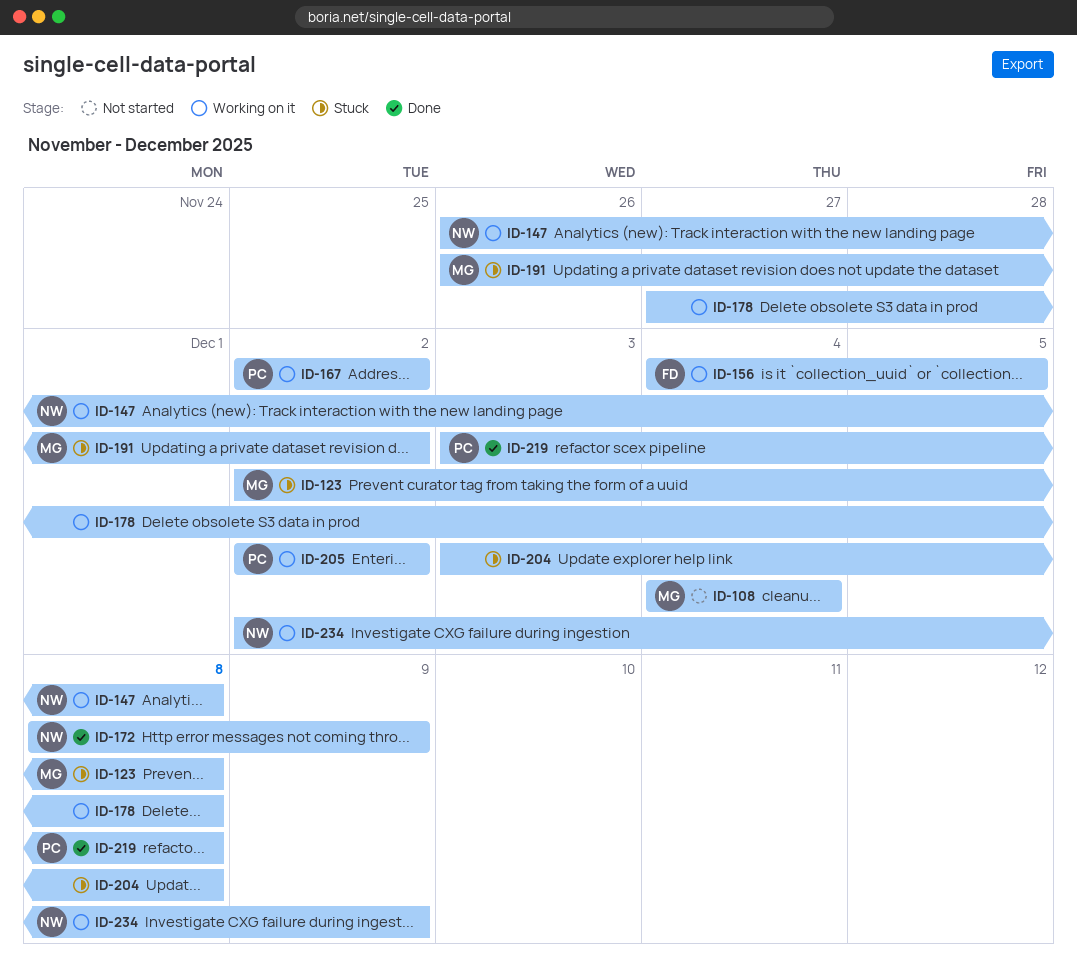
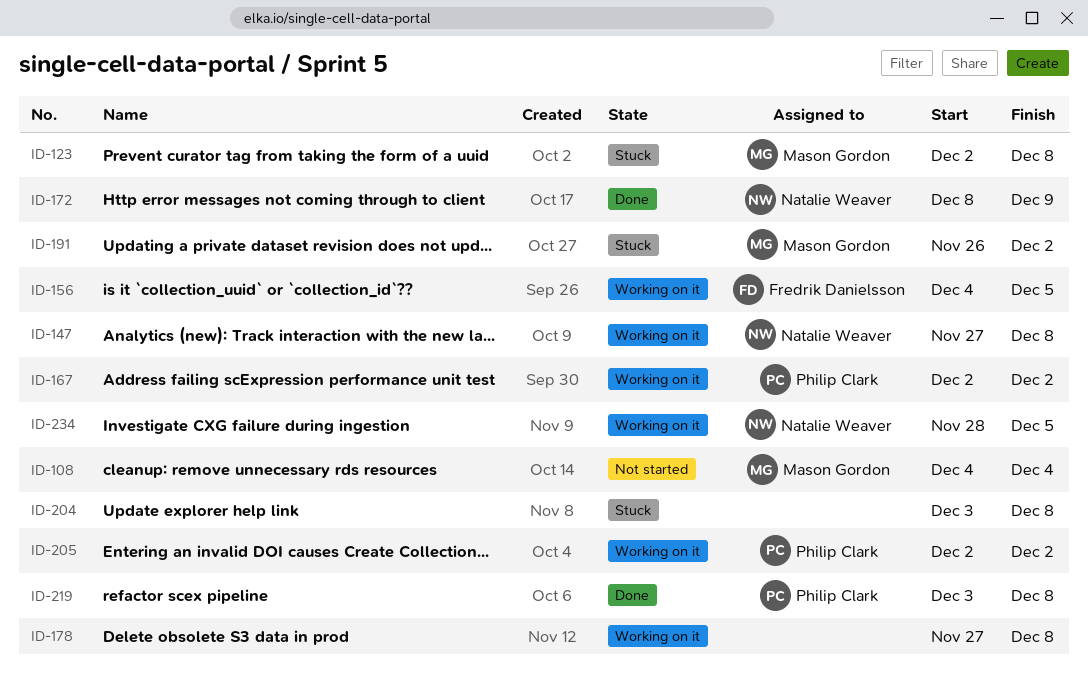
ID-147, start: Nov 26 -> Nov 27
ID-234, start: Dec 2 -> Nov 28
ID-234, due: Dec 9 -> Dec 5

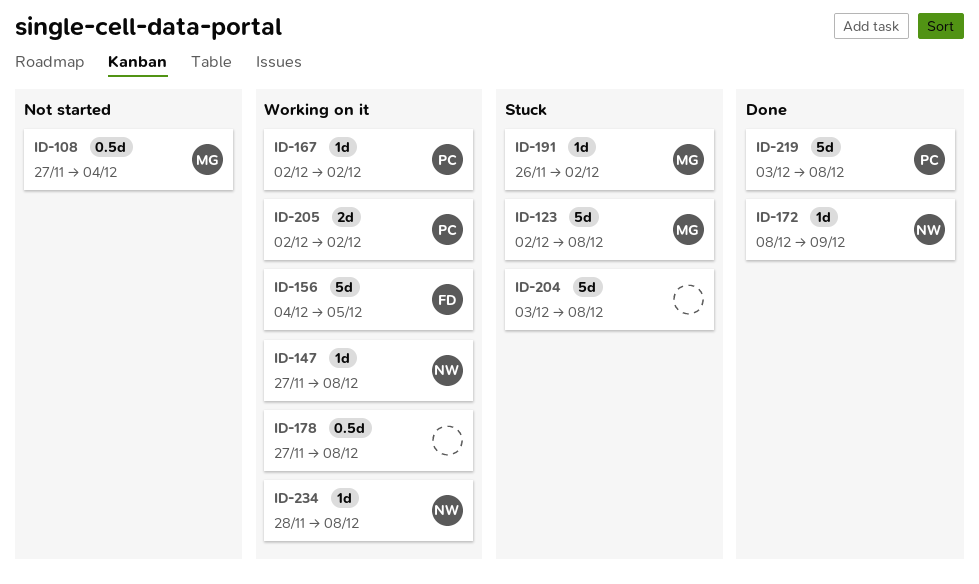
ID-108, start: Dec 4 -> Nov 27
ID-234, due: Dec 5 -> Dec 8

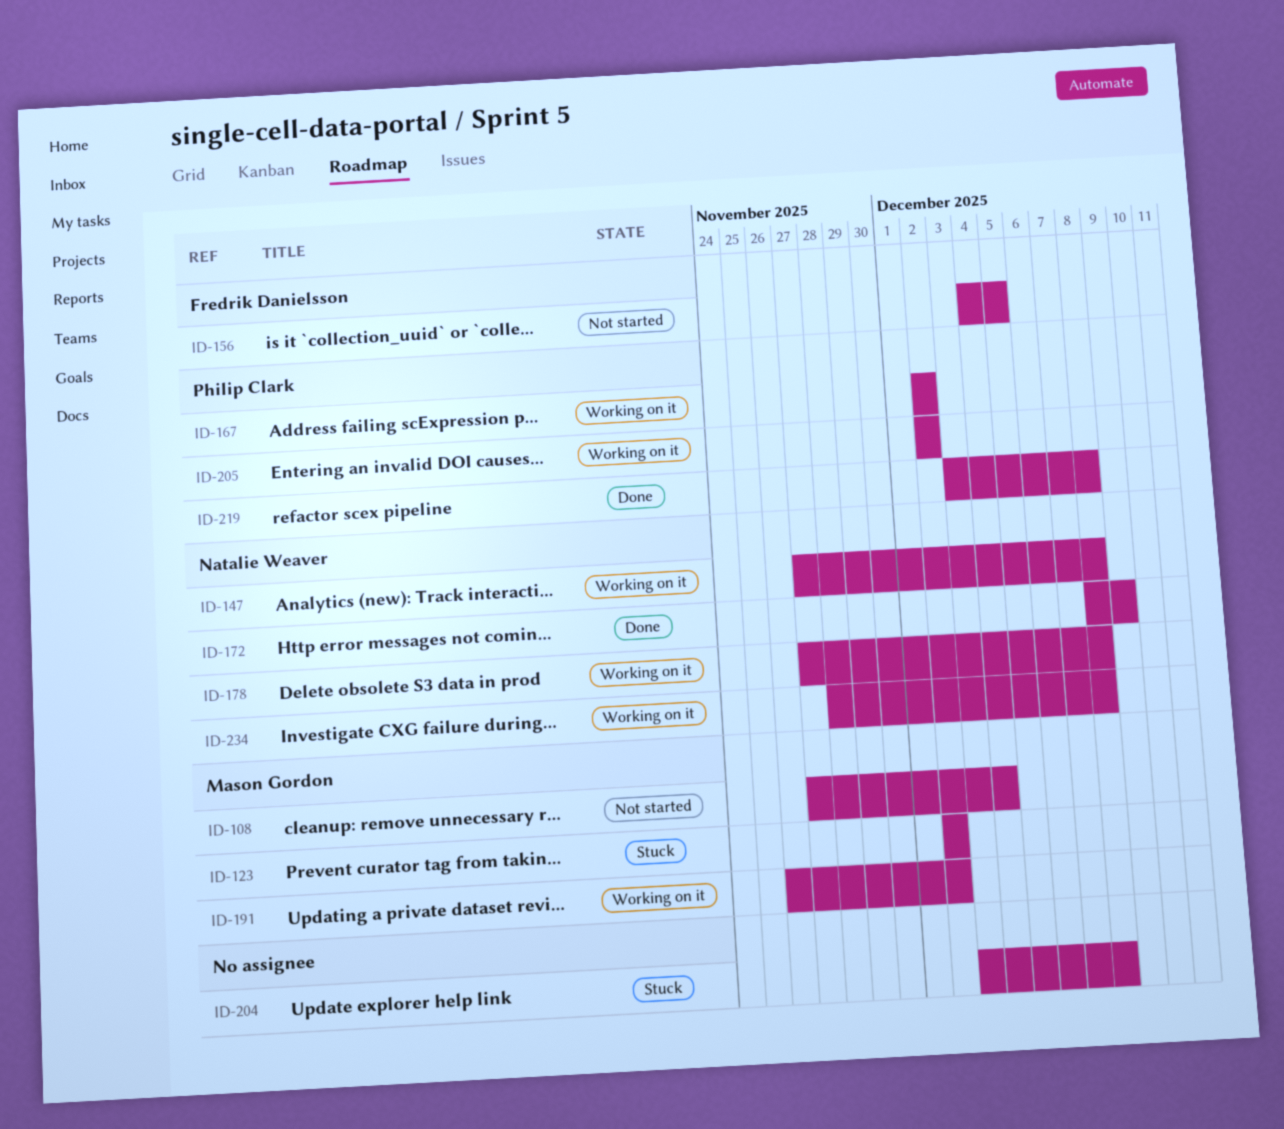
ID-123, due: Dec 8 -> Dec 2
ID-156, status: Working on it -> Not started
ID-178, owner: none -> Natalie Weaver
ID-191, status: Stuck -> Working on it

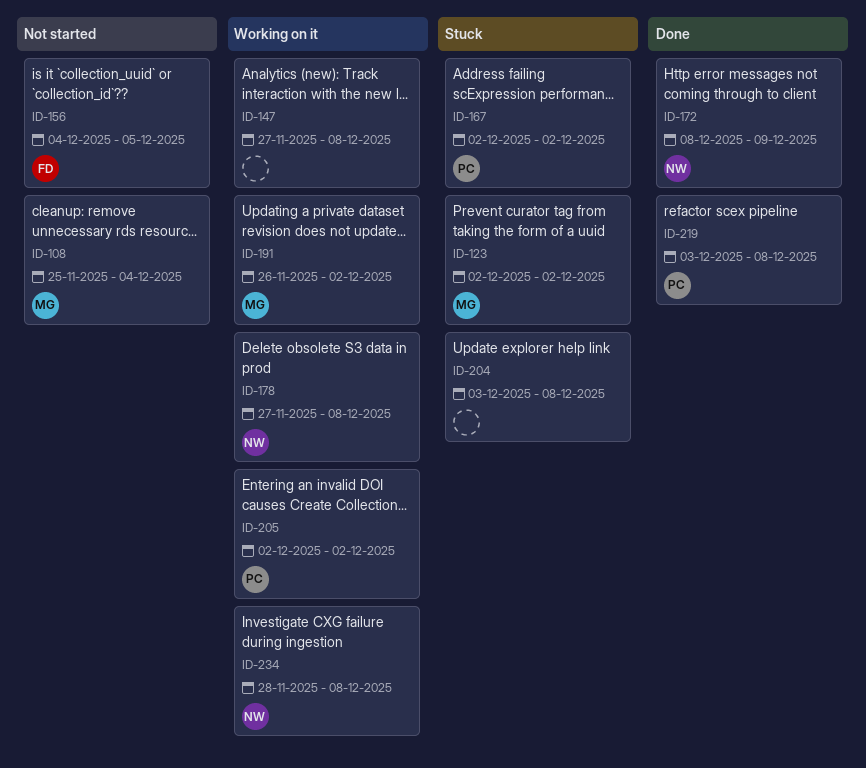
ID-108, start: Nov 27 -> Nov 25
ID-147, owner: Natalie Weaver -> none
ID-167, status: Working on it -> Stuck

